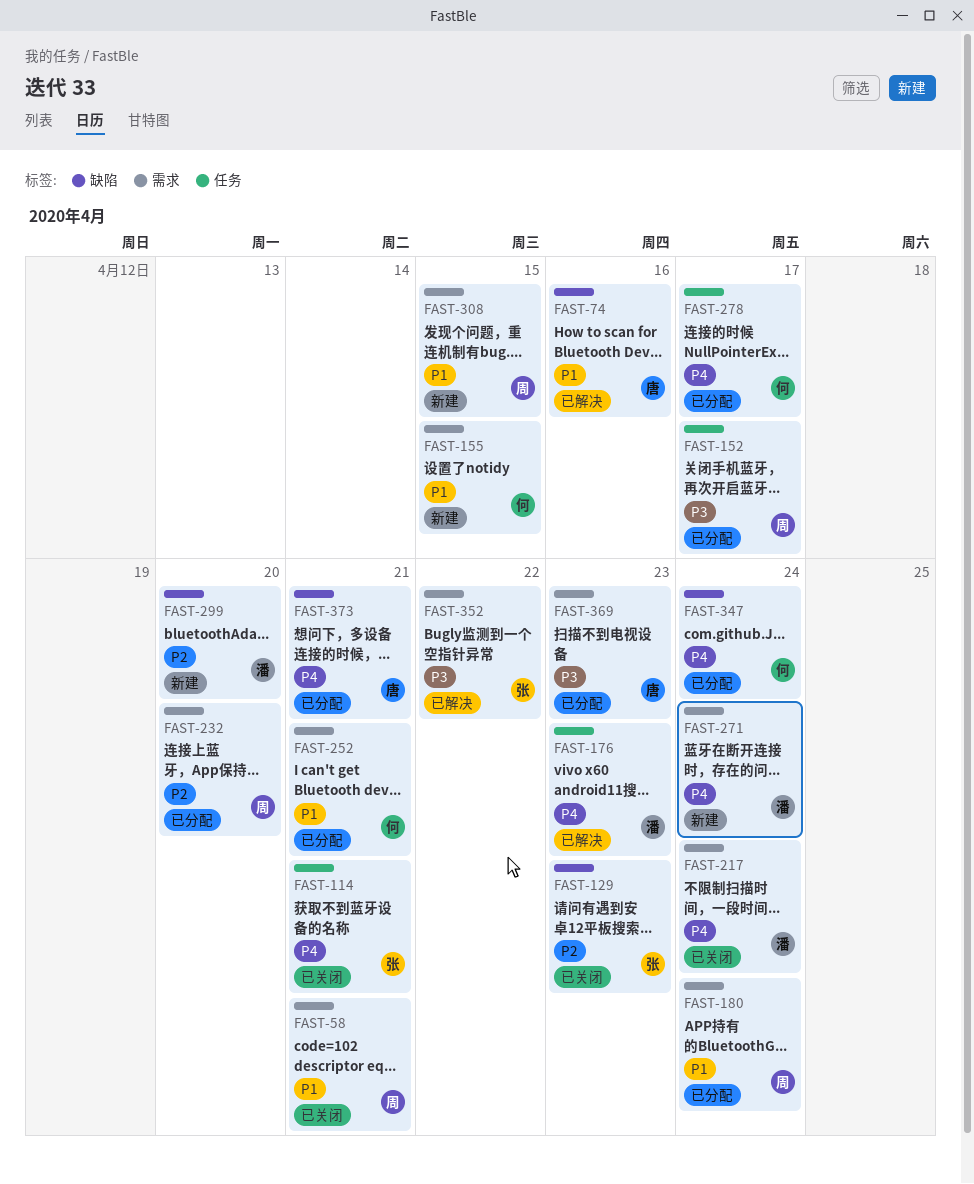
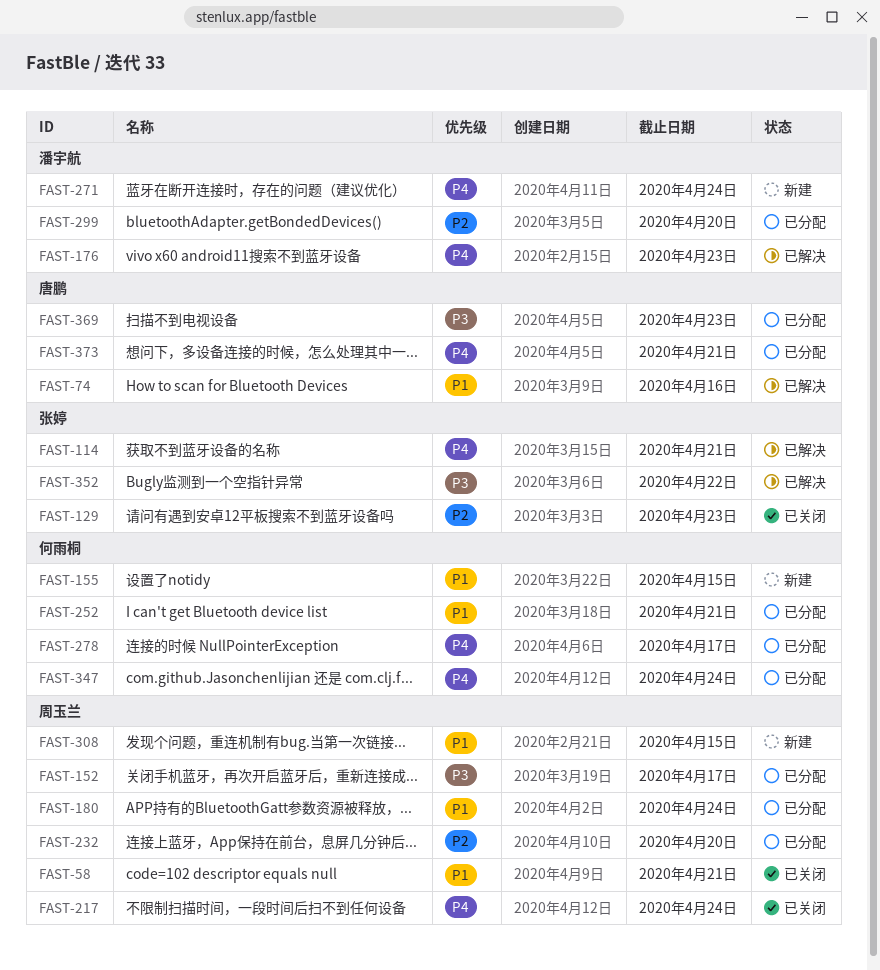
FAST-114, status: 已关闭 -> 已解决
FAST-217, owner: 潘宇航 -> 周玉兰
FAST-299, status: 新建 -> 已分配

